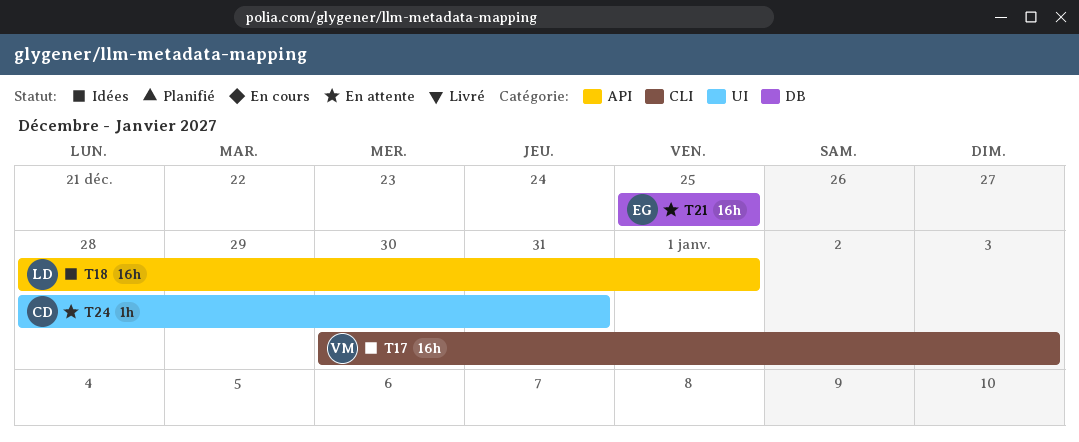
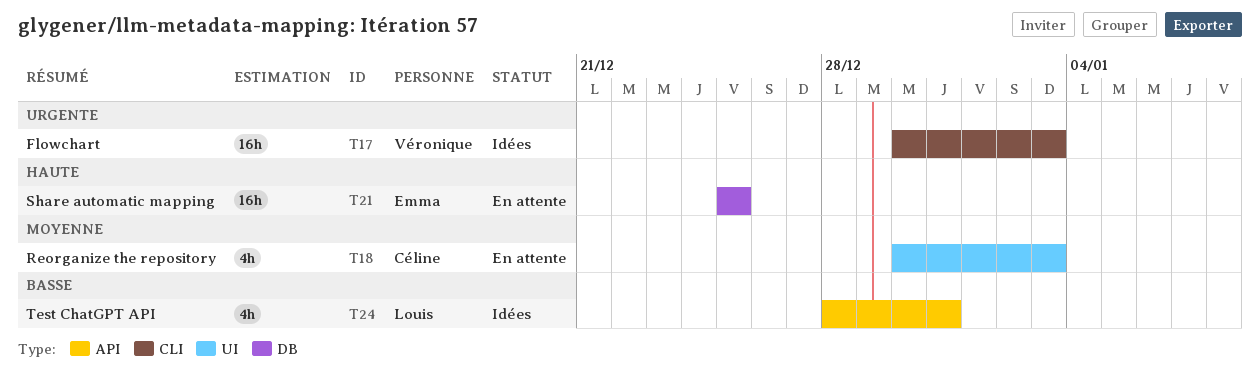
T18, status: Idées -> En attente
T18, owner: Louis -> Céline
T18, label: API -> UI
T18, estimate: 16h -> 4h
T18, start: Dec 28 -> Dec 30
T18, due: Jan 1 -> Jan 3
T24, status: En attente -> Idées
T24, owner: Céline -> Louis
T24, label: UI -> API
T24, estimate: 1h -> 4h

